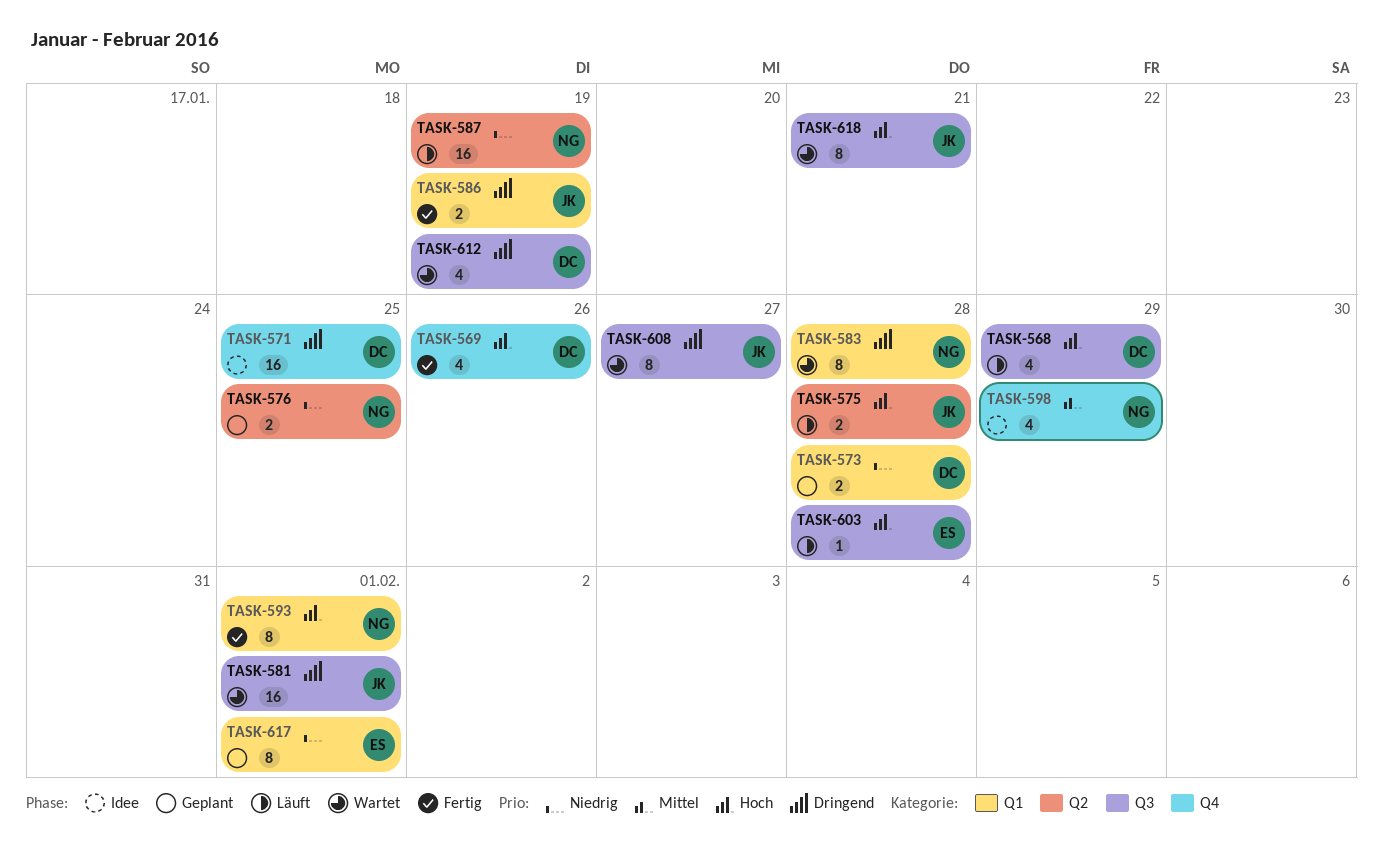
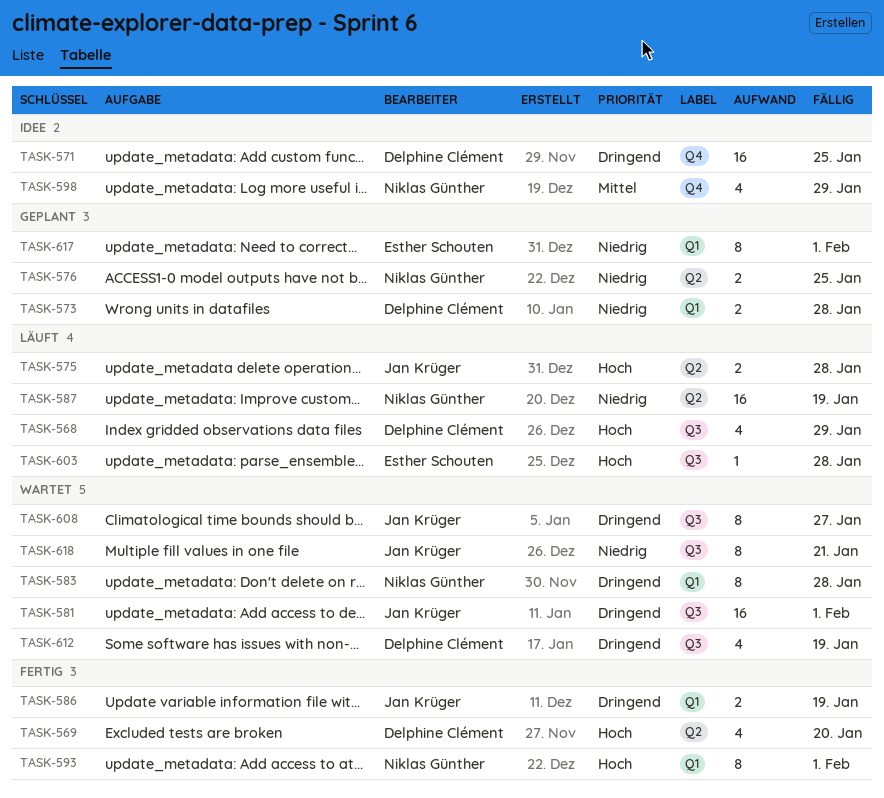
TASK-569, label: Q4 -> Q2
TASK-569, due: Jan 26 -> Jan 20
TASK-618, priority: Hoch -> Niedrig

